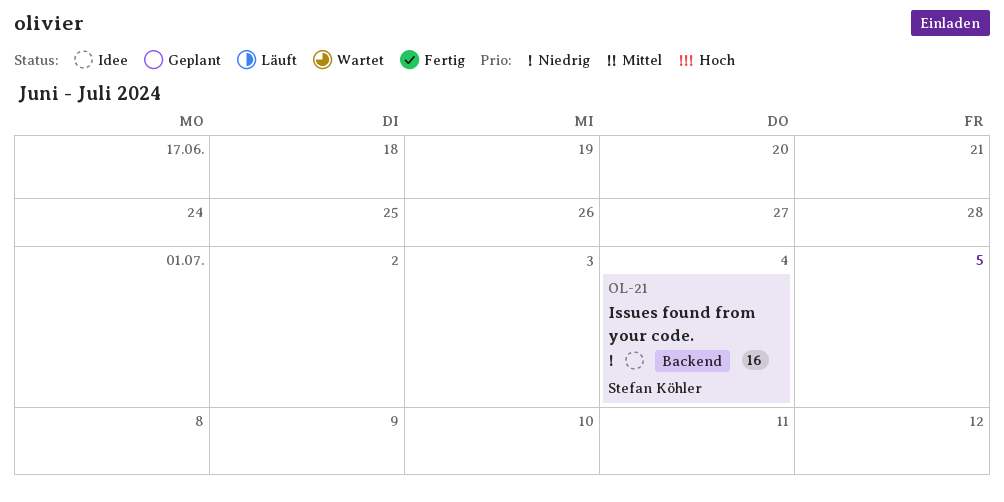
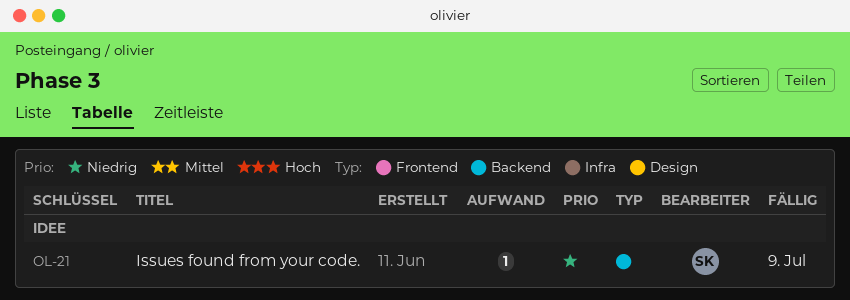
OL-21, estimate: 16 -> 1
OL-21, due: Jul 4 -> Jul 9

